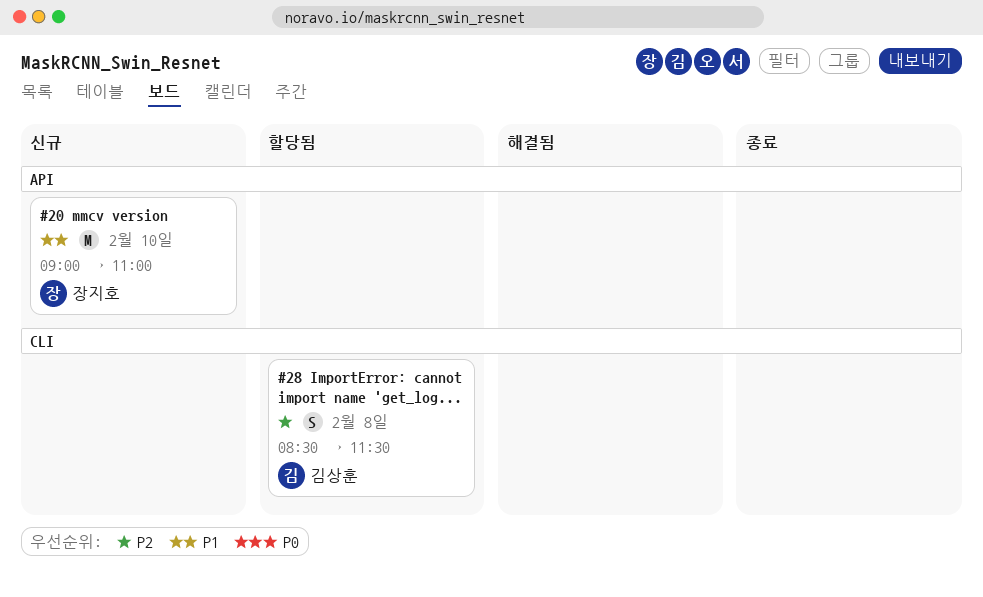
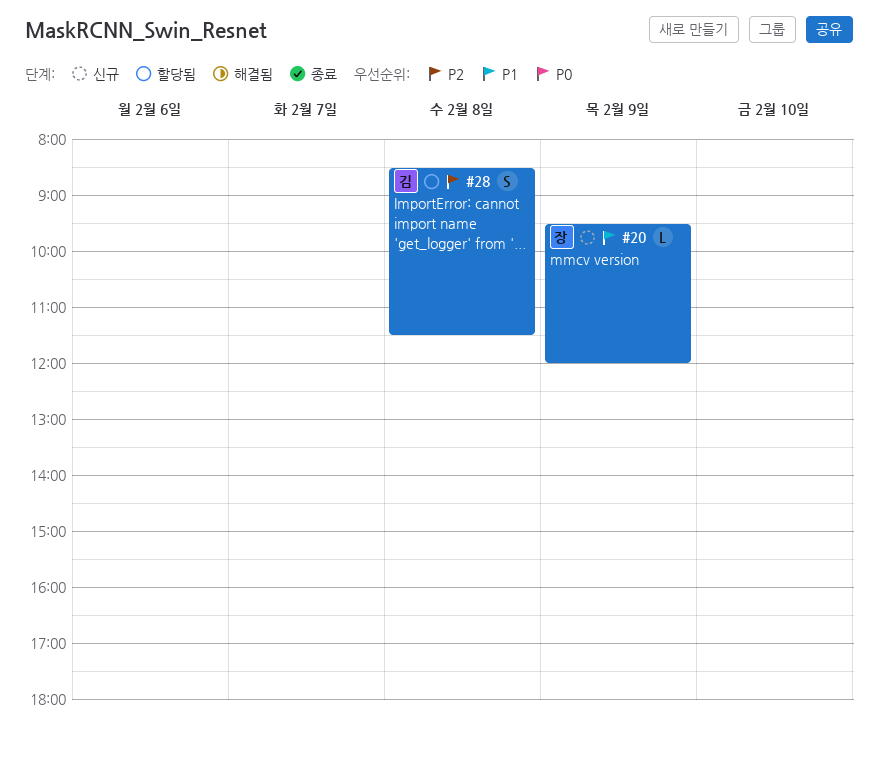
#20, estimate: M -> L
#20, day: Feb 10 -> Feb 9
#20, begins: 09:00 -> 09:30
#20, ends: 11:00 -> 12:00

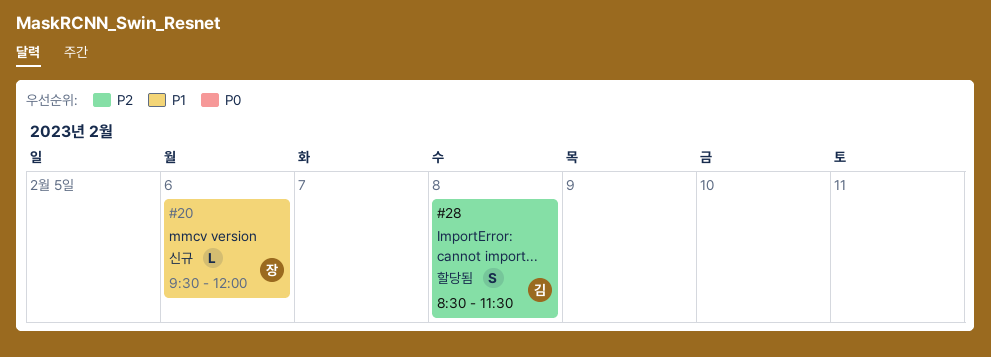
#20, day: Feb 9 -> Feb 6

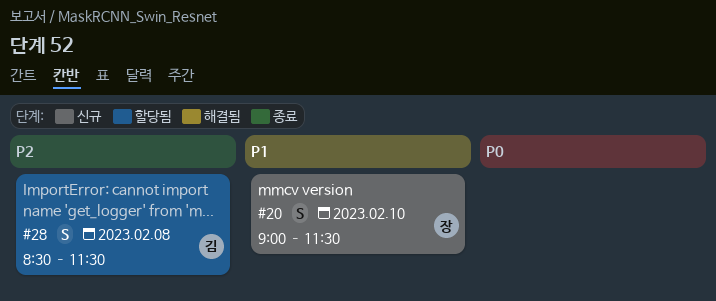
#20, estimate: L -> S
#20, day: Feb 6 -> Feb 10
#20, begins: 09:30 -> 09:00
#20, ends: 12:00 -> 11:30

